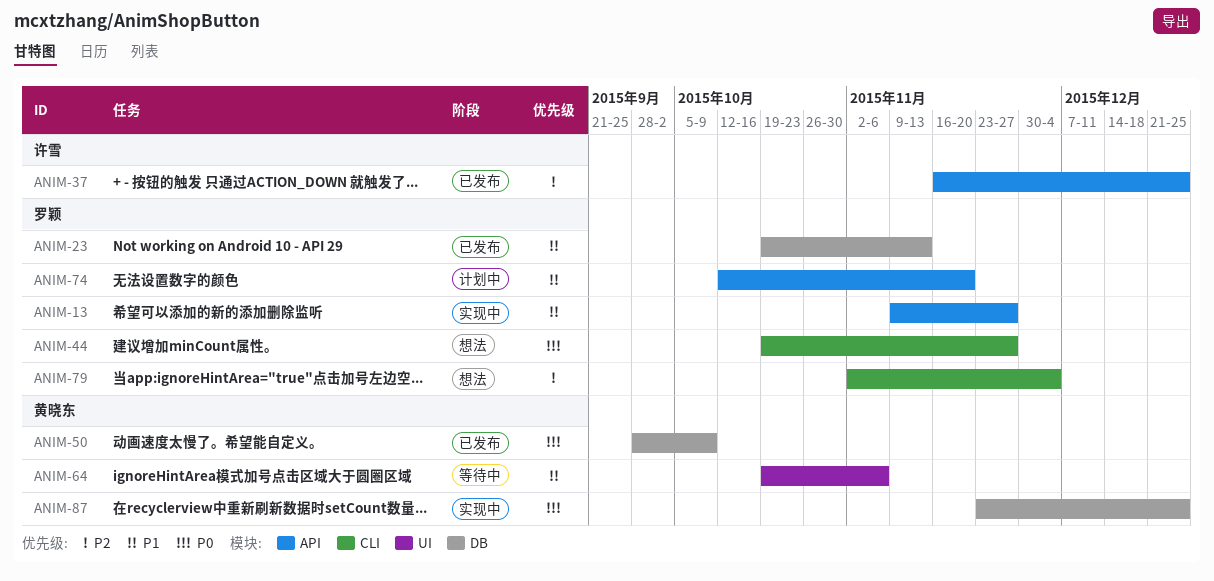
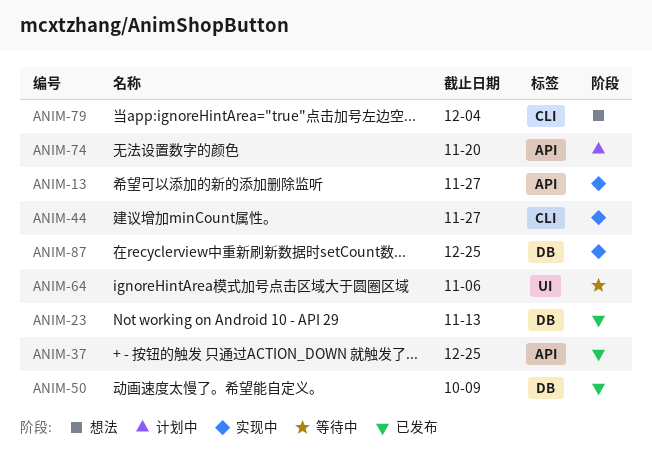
ANIM-44, status: 想法 -> 实现中

